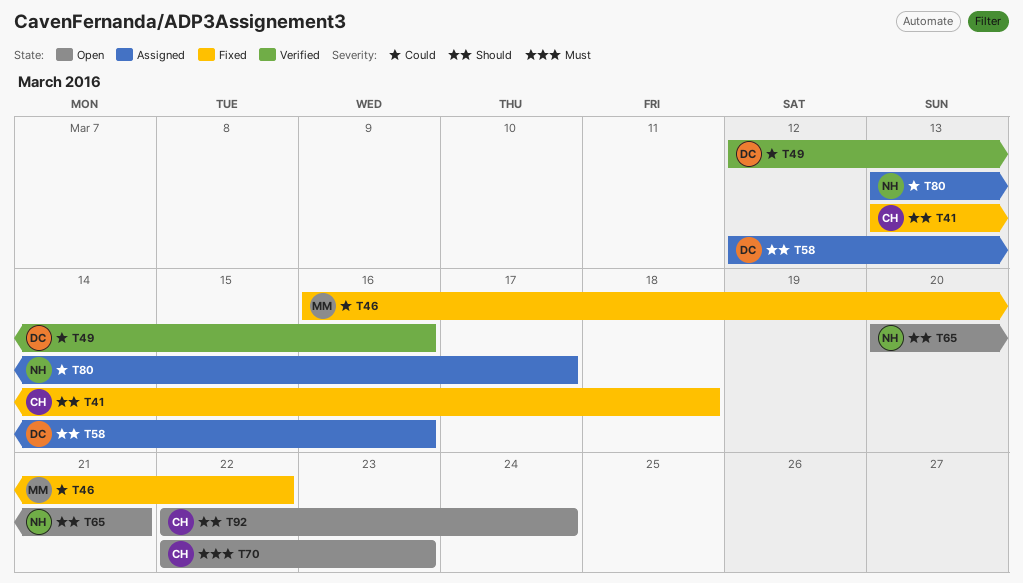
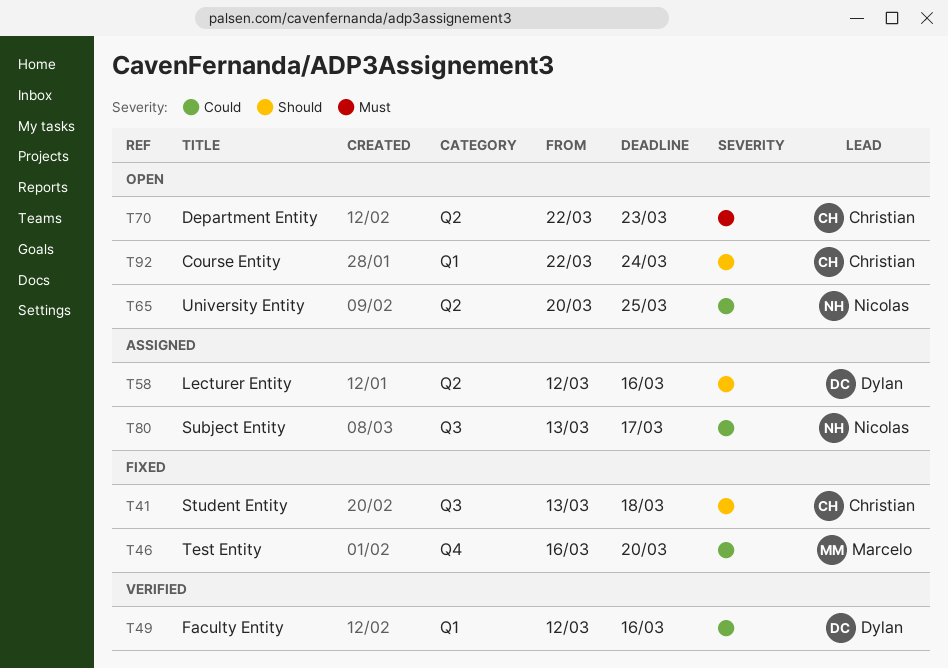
T46, due: Mar 22 -> Mar 20
T65, priority: Should -> Could
T65, due: Mar 21 -> Mar 25

